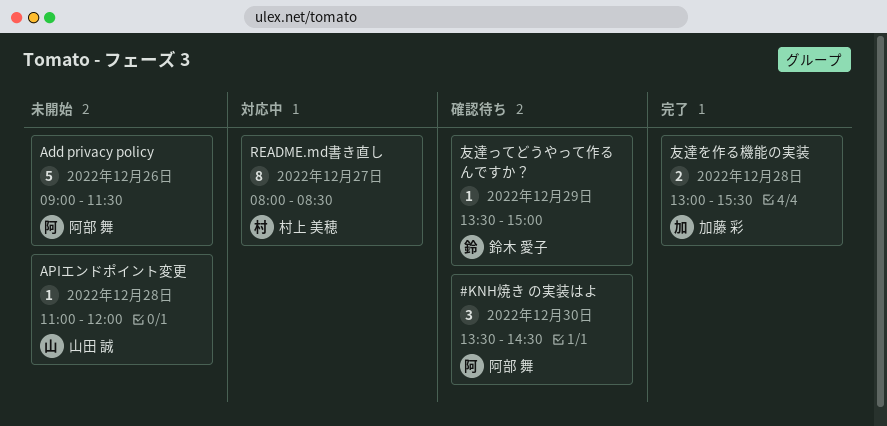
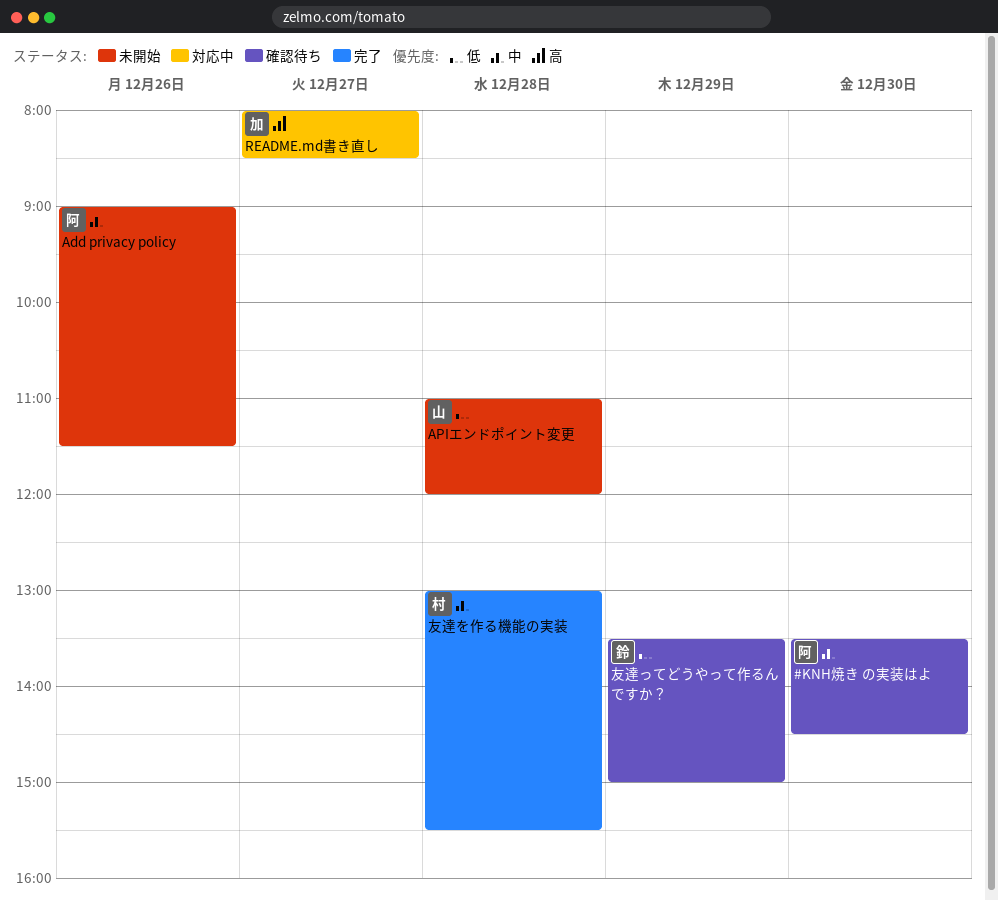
README.md書き直し, owner: 村上 美穂 -> 加藤 彩
友達を作る機能の実装, owner: 加藤 彩 -> 村上 美穂

